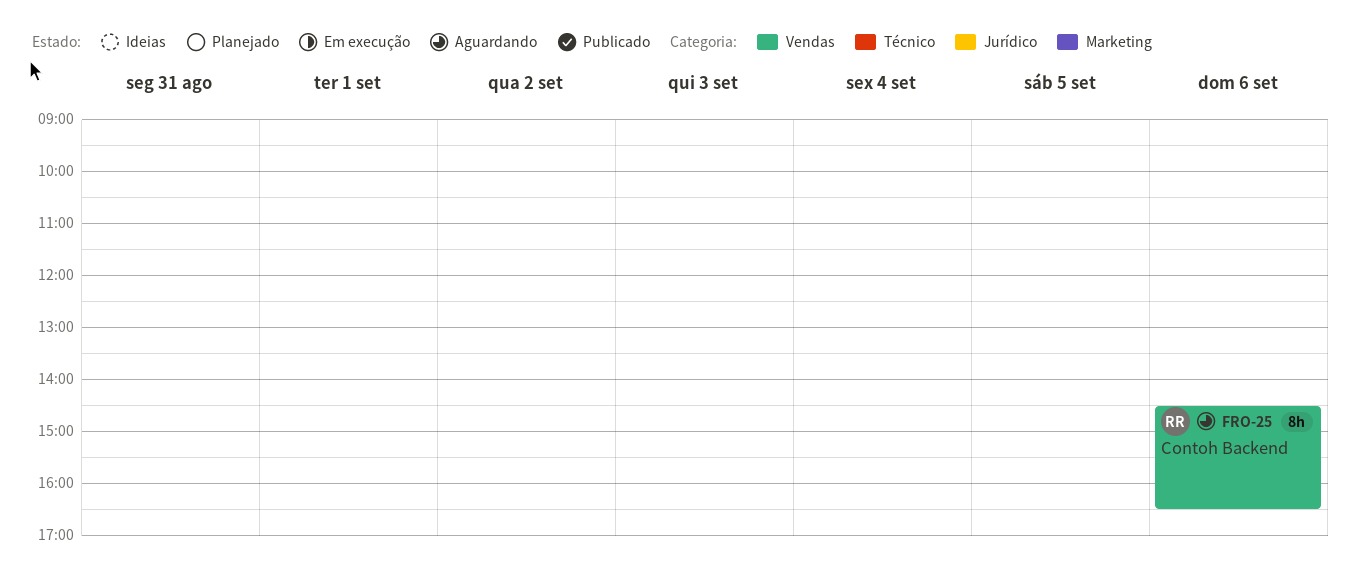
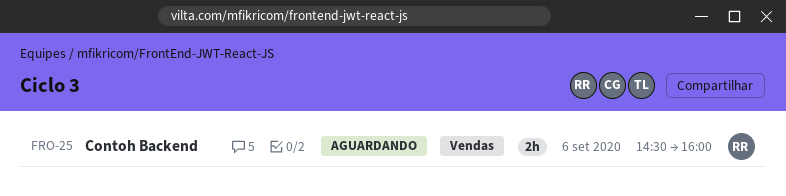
FRO-25, estimate: 8h -> 2h
FRO-25, ends: 16:30 -> 16:00

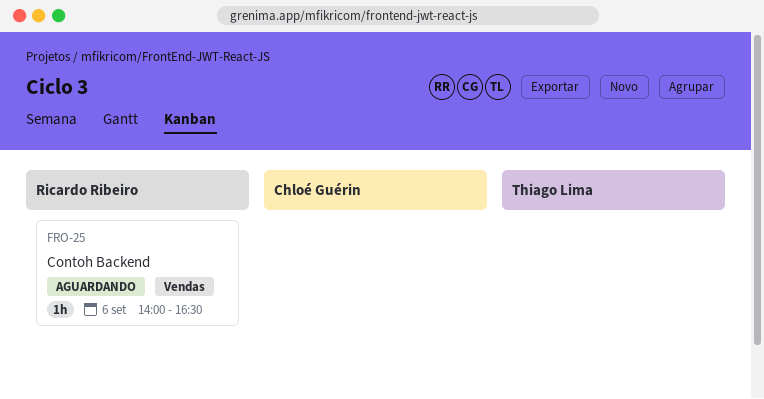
FRO-25, estimate: 2h -> 1h
FRO-25, begins: 14:30 -> 14:00
FRO-25, ends: 16:00 -> 16:30

